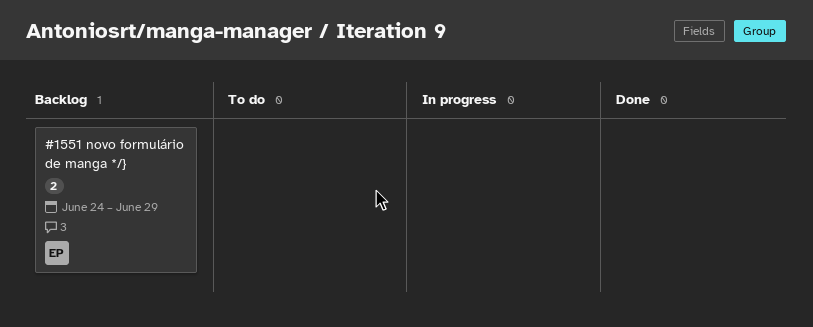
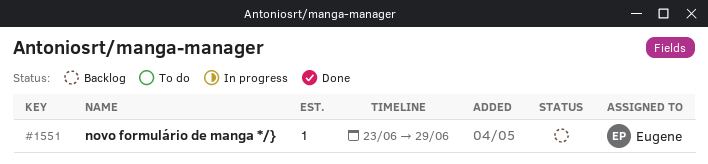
#1551, estimate: 2 -> 1
#1551, start: Jun 24 -> Jun 23

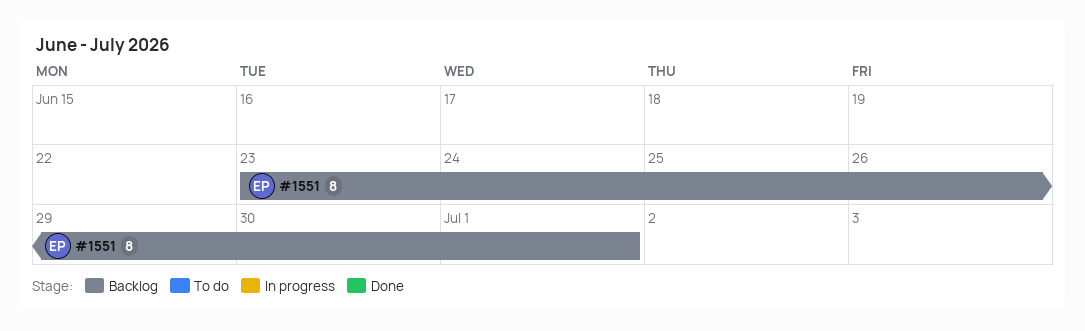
#1551, estimate: 1 -> 8
#1551, due: Jun 29 -> Jul 1

